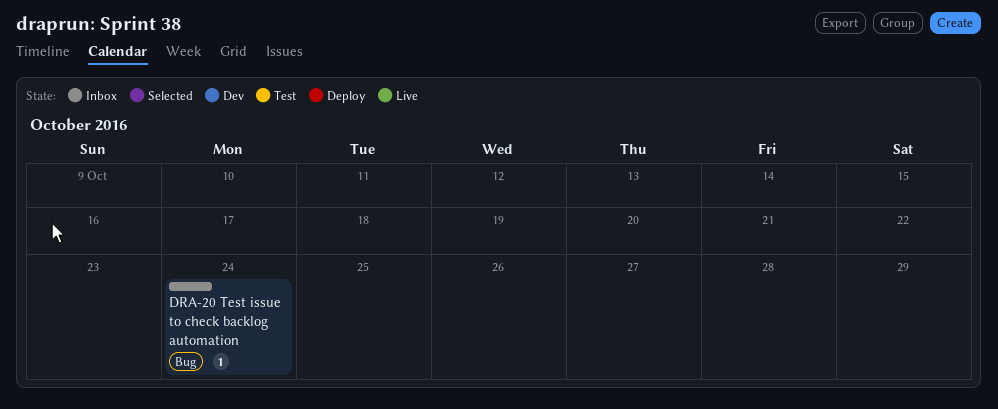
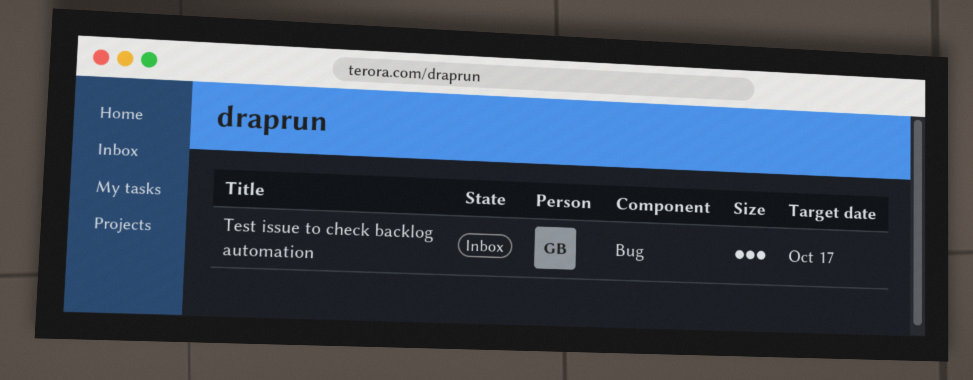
Test issue to check backlog automation, estimate: 1 -> 3
Test issue to check backlog automation, due: Oct 24 -> Oct 17

